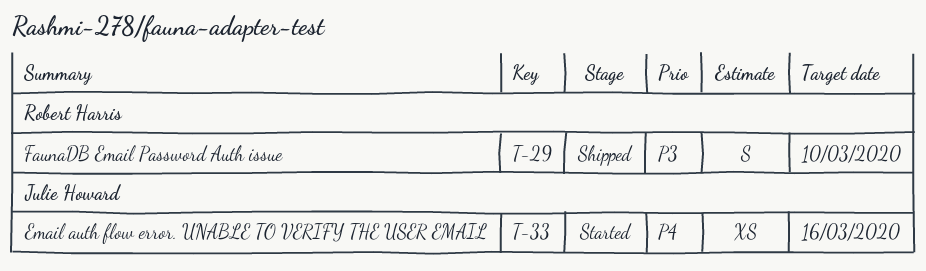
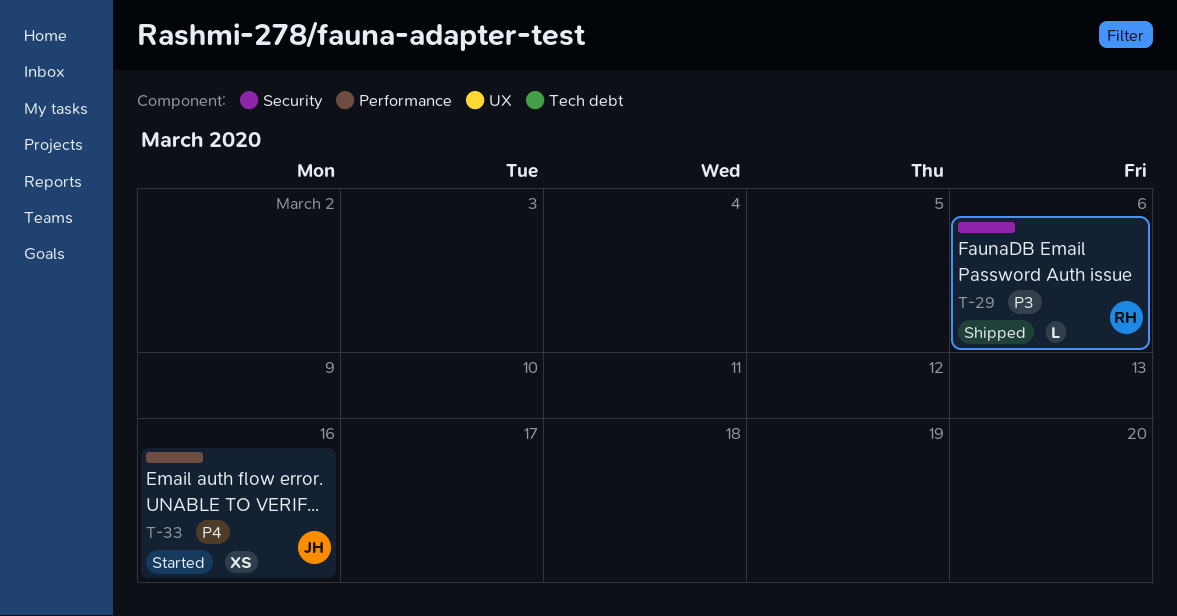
T-29, estimate: S -> L
T-29, due: Mar 10 -> Mar 6

